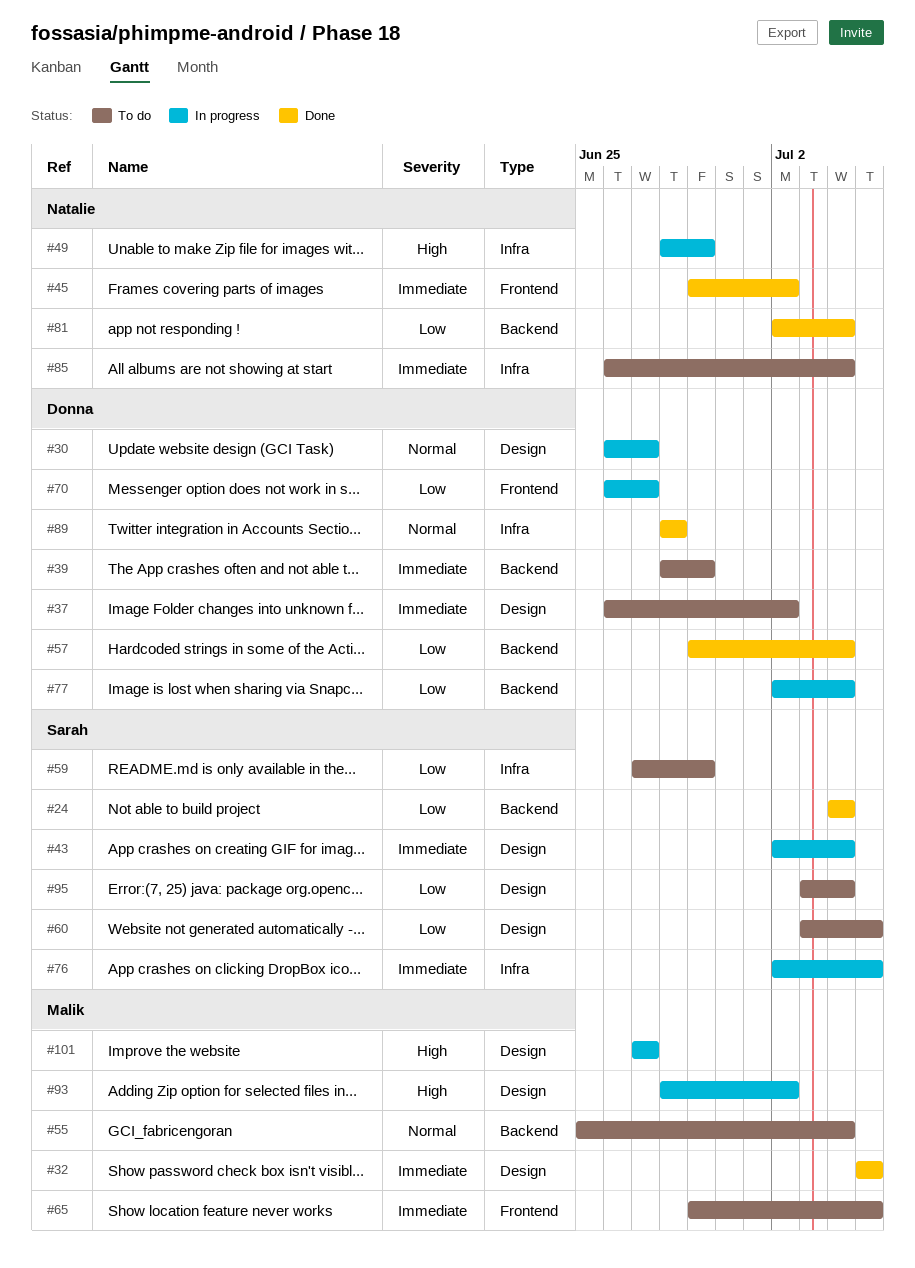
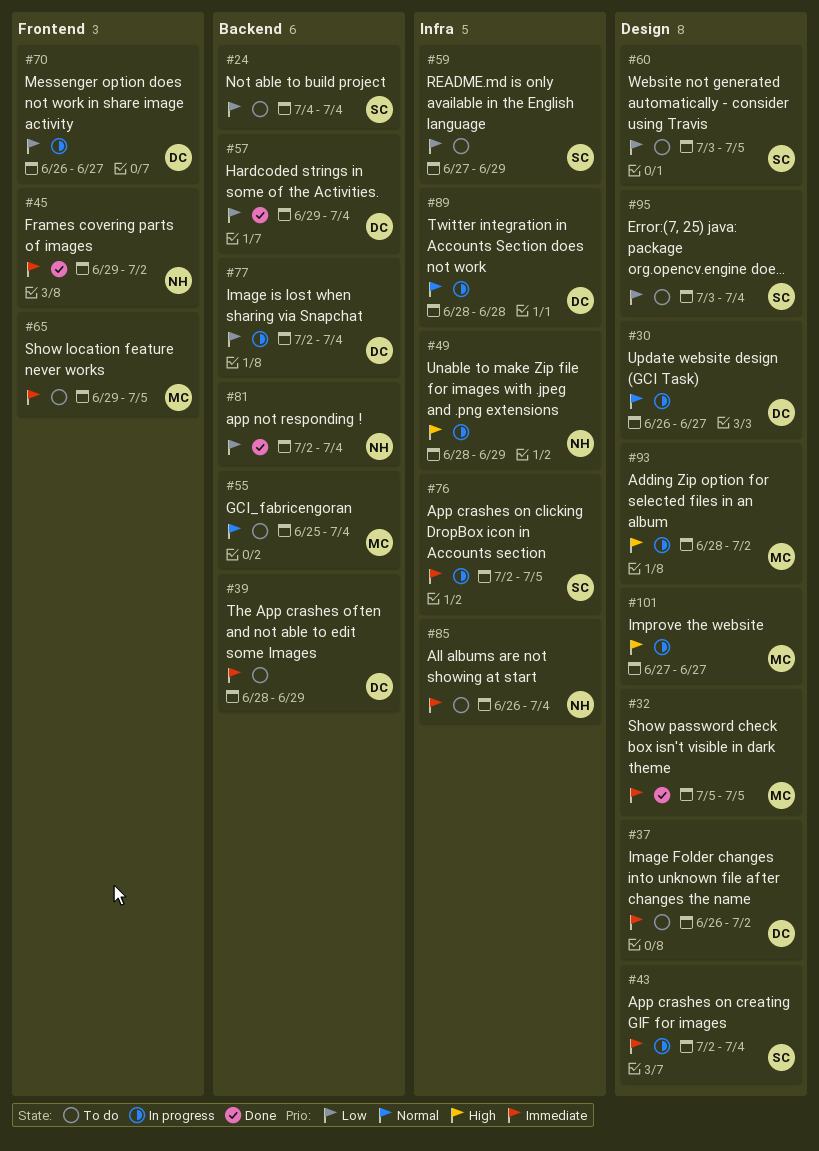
#24, status: Done -> To do
#89, status: Done -> In progress

